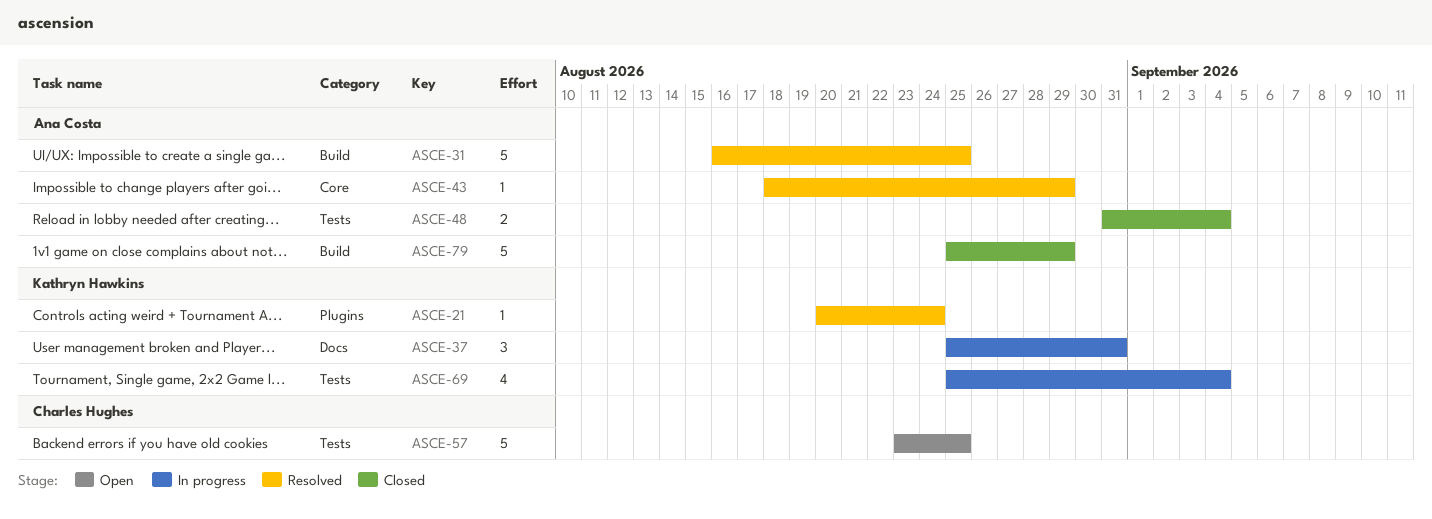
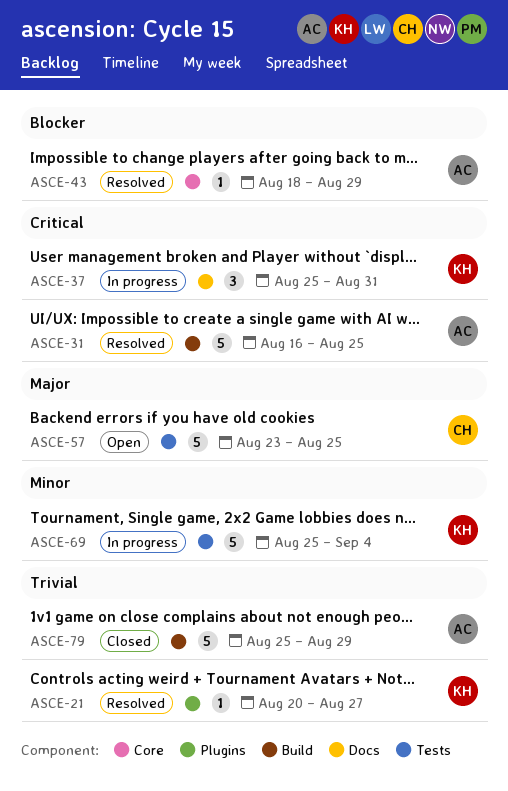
ASCE-21, due: Aug 24 -> Aug 27
ASCE-48: present -> none
ASCE-69, estimate: 4 -> 5

